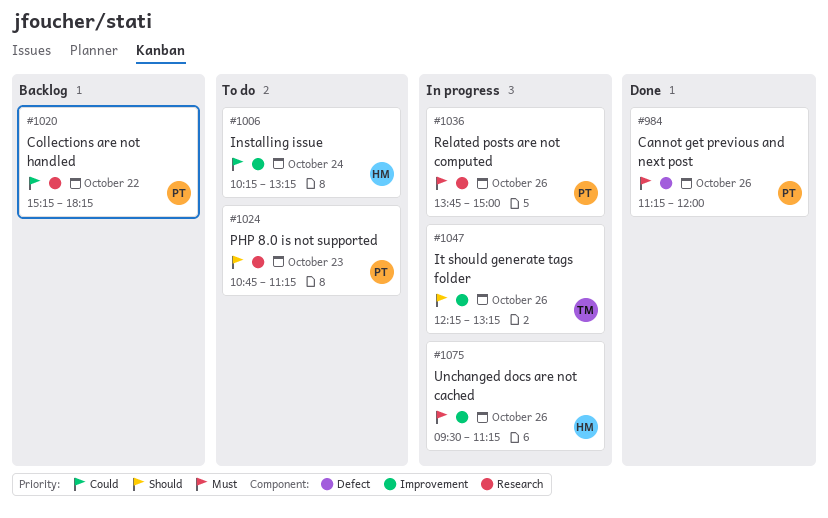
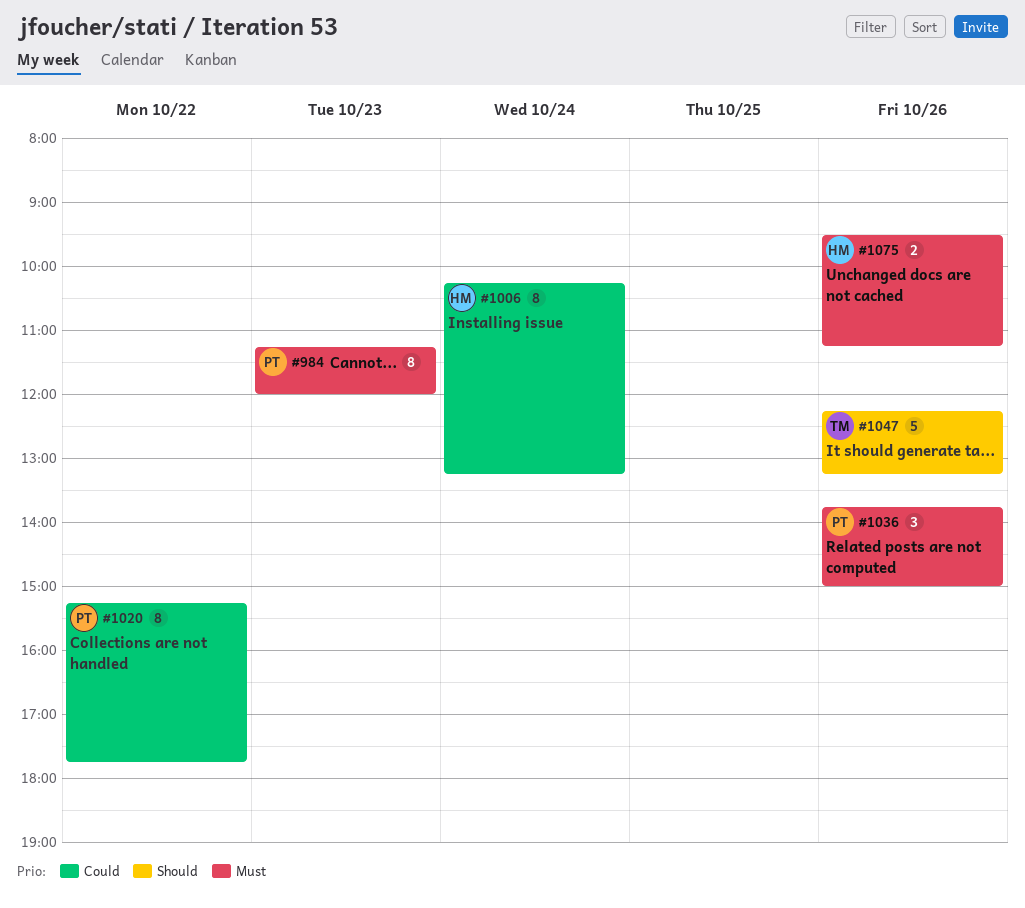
#984, day: Oct 26 -> Oct 23
#1020, ends: 18:15 -> 17:45
#1024: present -> none

